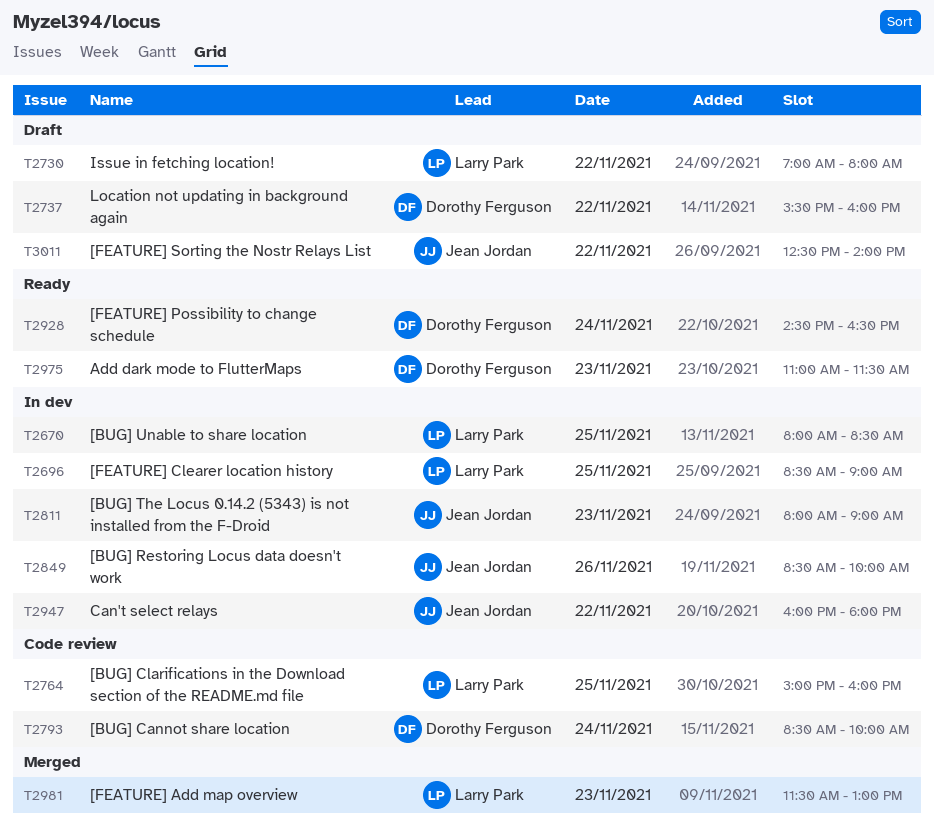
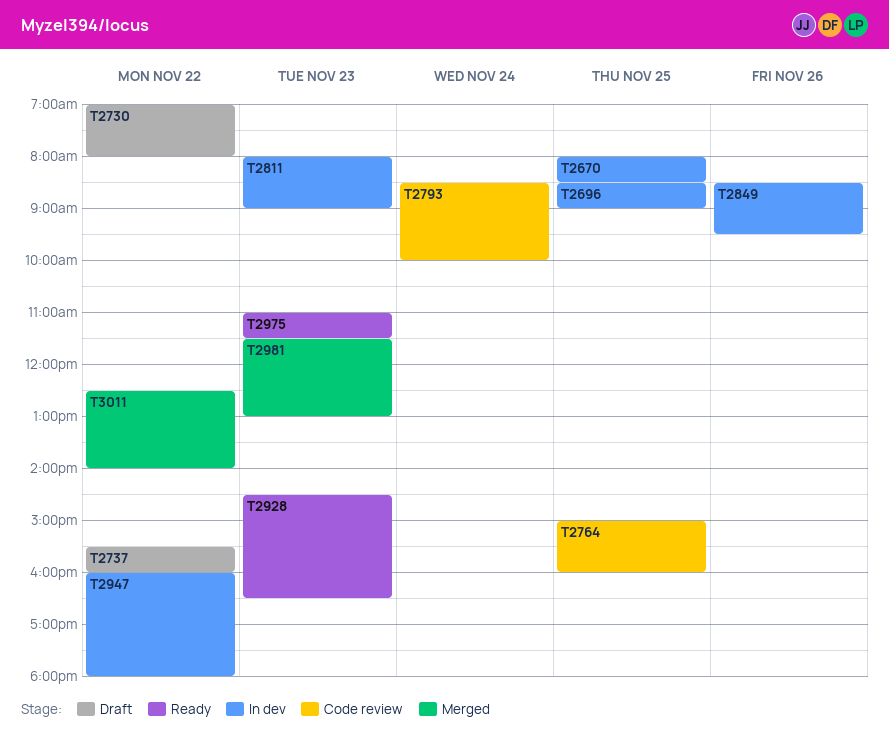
T2849, ends: 10:00 -> 09:30
T2928, day: Nov 24 -> Nov 23
T3011, status: Draft -> Merged

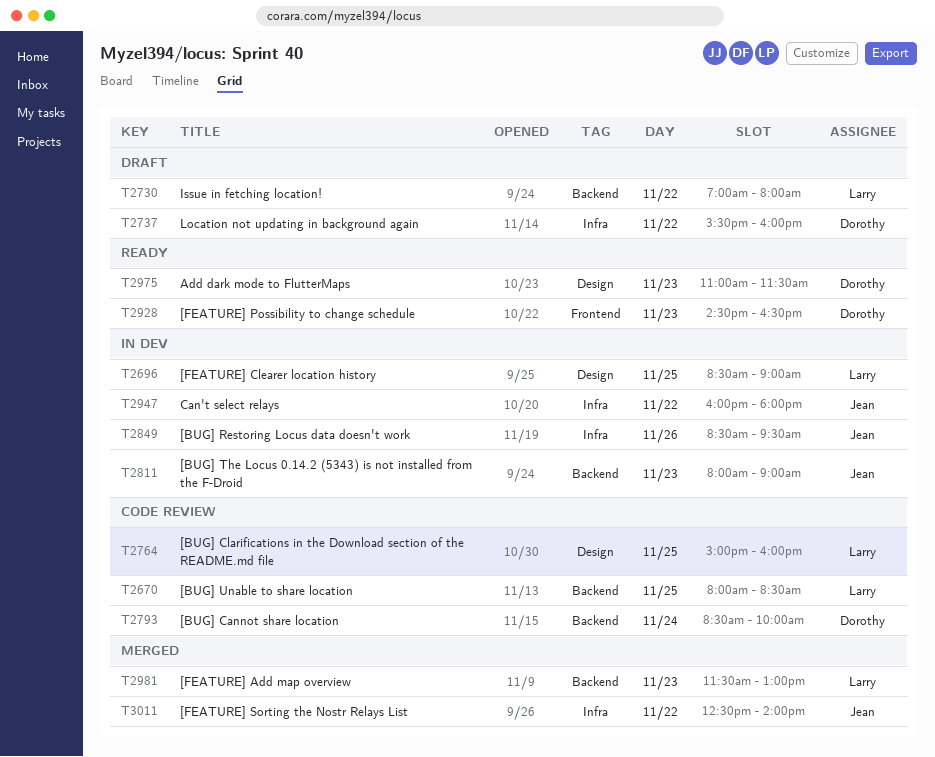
T2670, status: In dev -> Code review

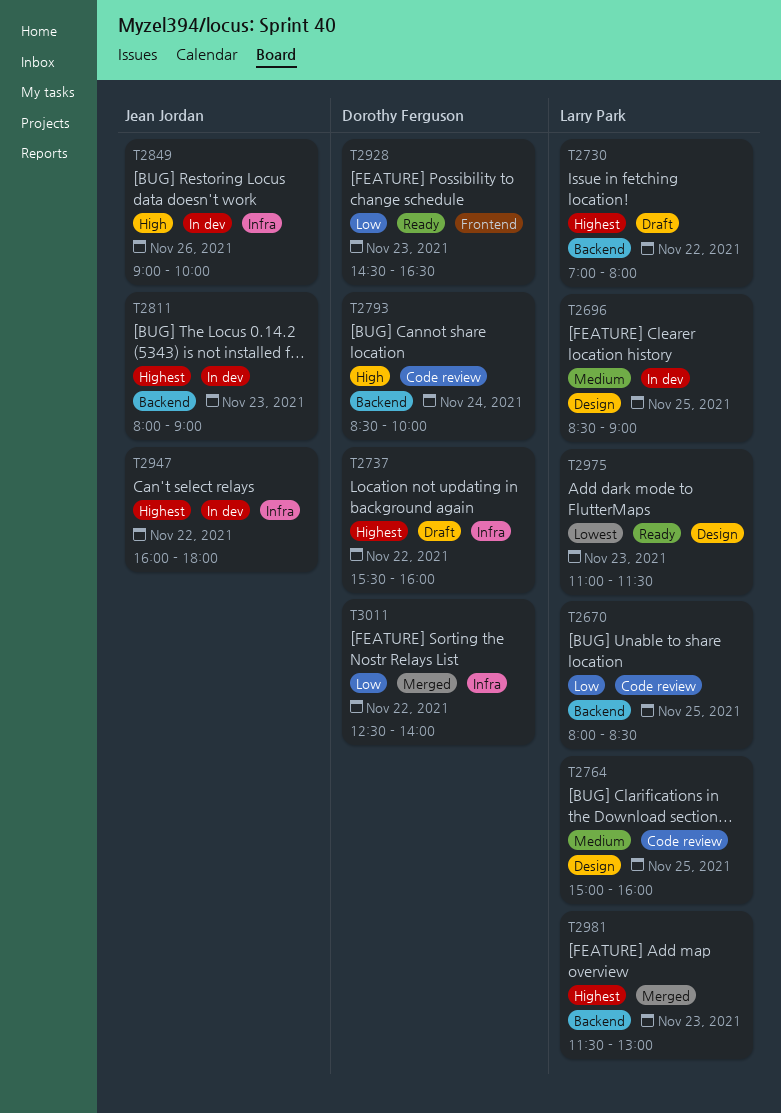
T2849, begins: 08:30 -> 09:00
T2849, ends: 09:30 -> 10:00
T2975, owner: Dorothy Ferguson -> Larry Park
T3011, owner: Jean Jordan -> Dorothy Ferguson

